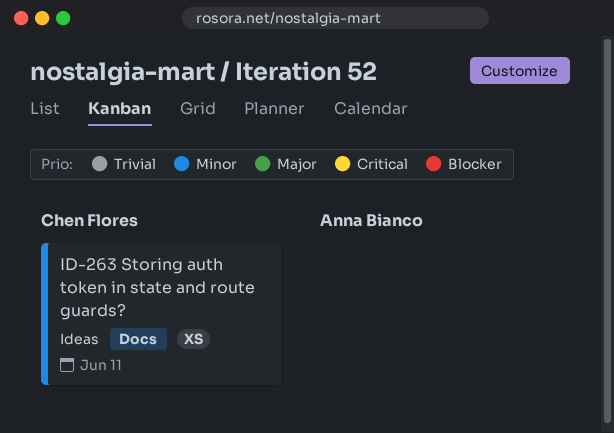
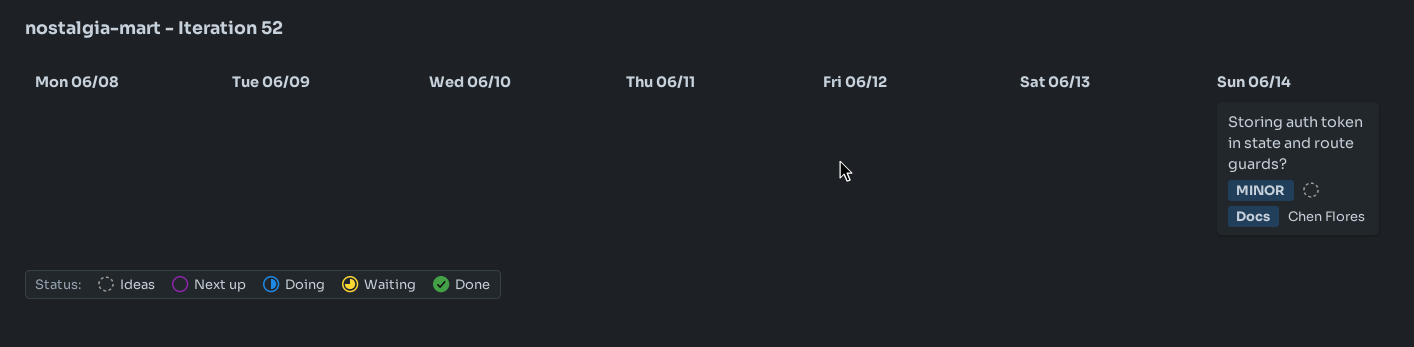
Storing auth token in state and route guards?, due: Jun 11 -> Jun 14

